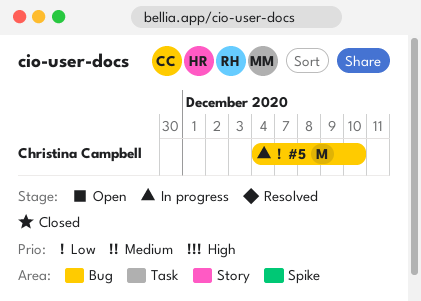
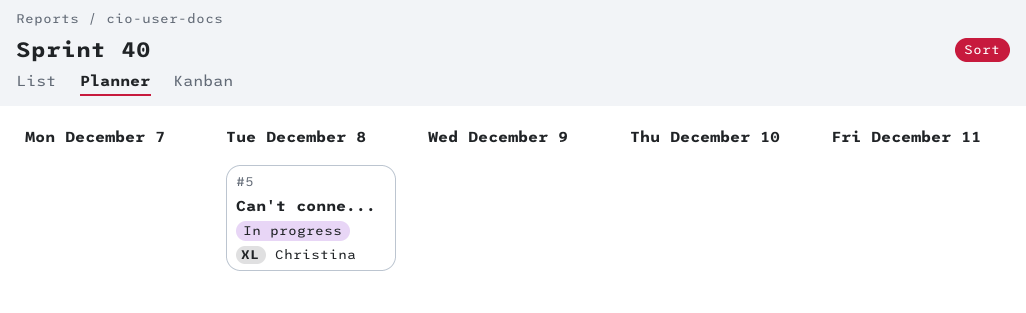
#5, estimate: M -> XL
#5, due: Dec 10 -> Dec 8

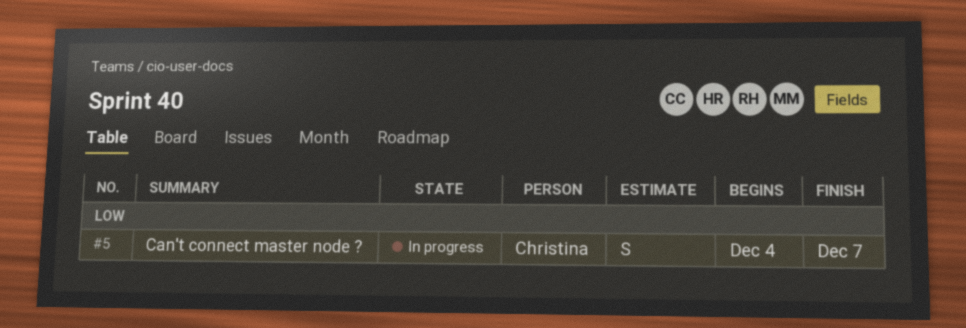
#5, estimate: XL -> S
#5, due: Dec 8 -> Dec 7

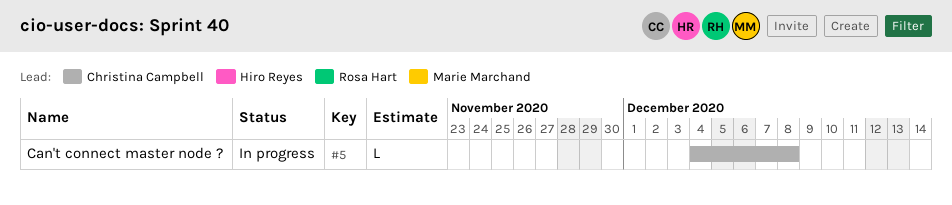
#5, estimate: S -> L
#5, due: Dec 7 -> Dec 8

